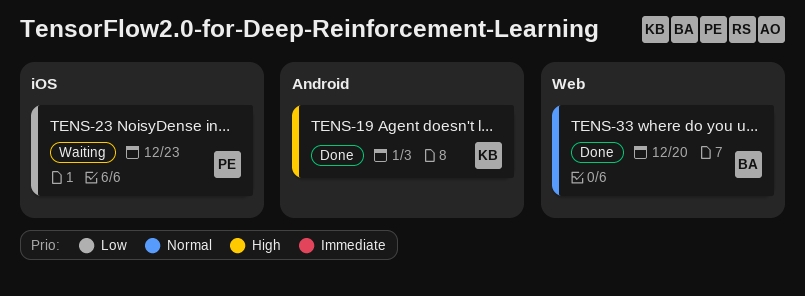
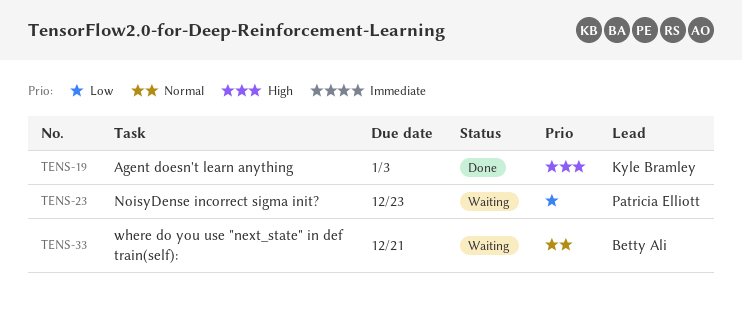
TENS-33, status: Done -> Waiting
TENS-33, due: Dec 20 -> Dec 21

